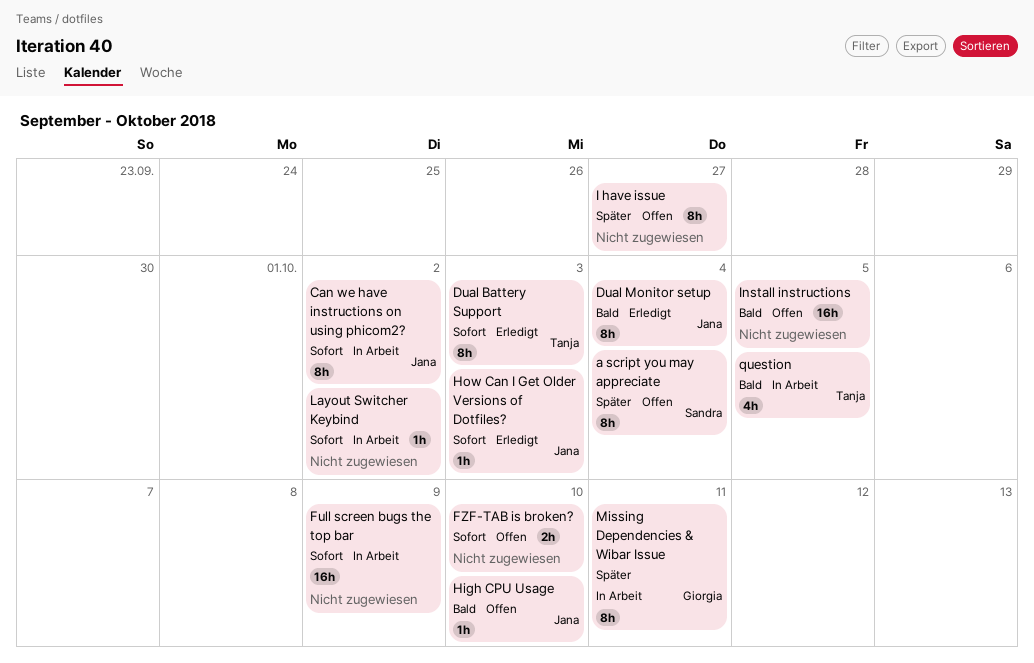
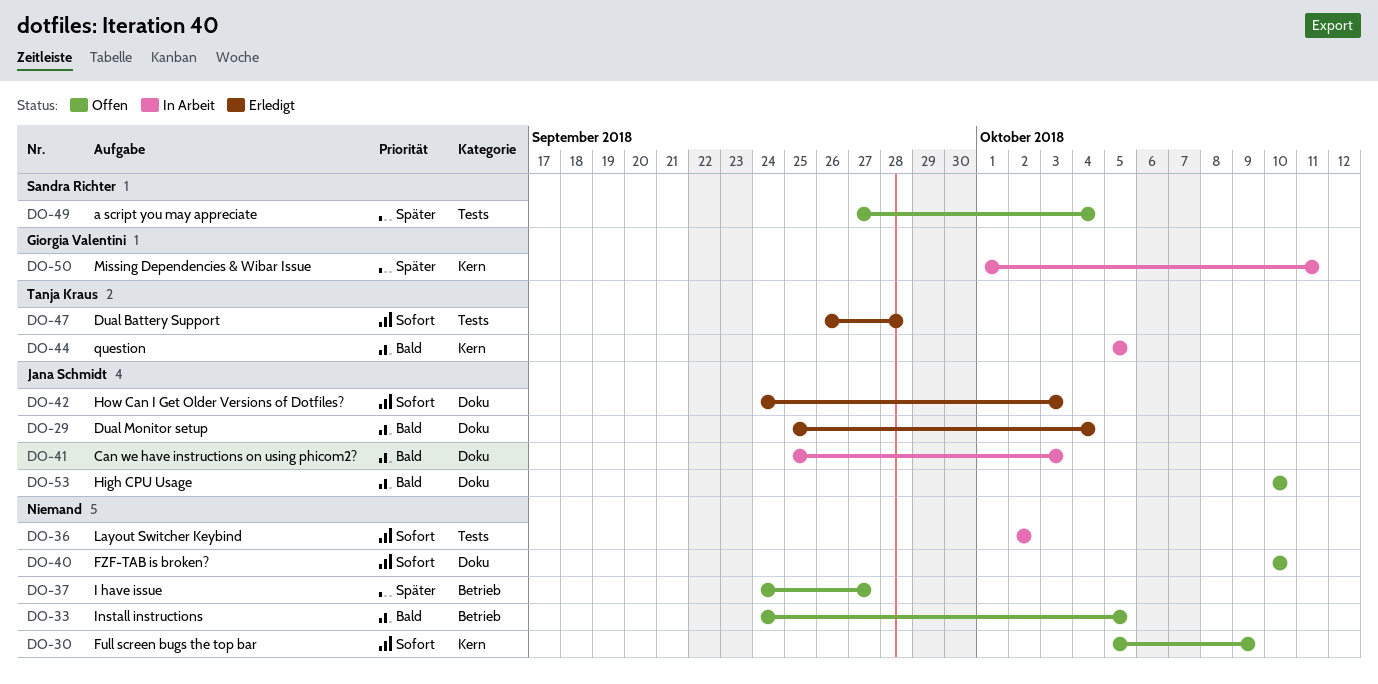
Can we have instructions on using phicom2?, priority: Sofort -> Bald
Can we have instructions on using phicom2?, due: Oct 2 -> Oct 3
Dual Battery Support, due: Oct 3 -> Sep 28
Full screen bugs the top bar, status: In Arbeit -> Offen

